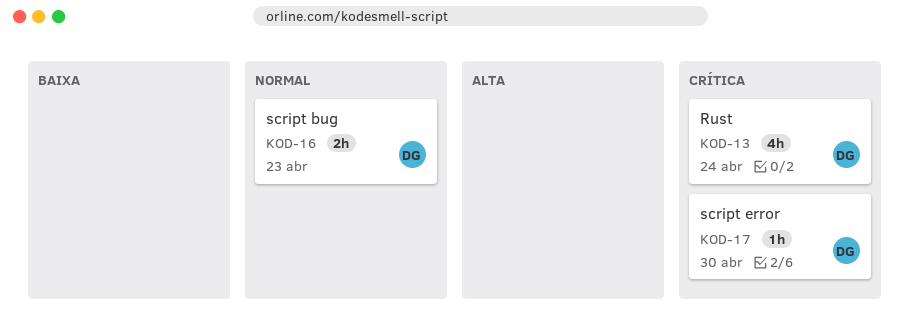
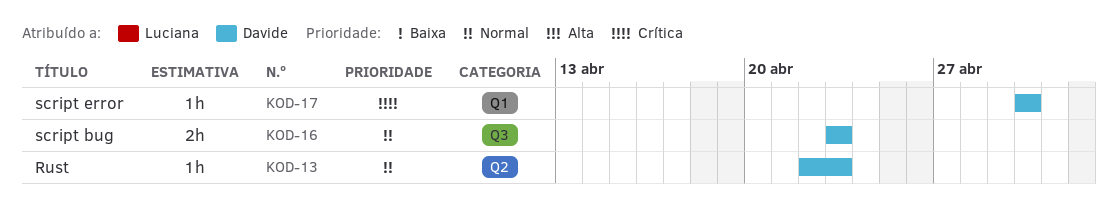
KOD-13, priority: Crítica -> Normal
KOD-13, estimate: 4h -> 1h
KOD-13, due: Apr 24 -> Apr 23

